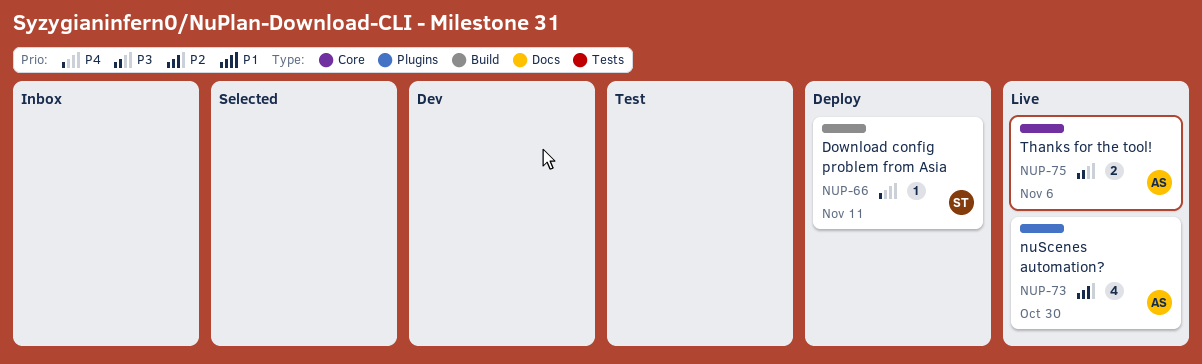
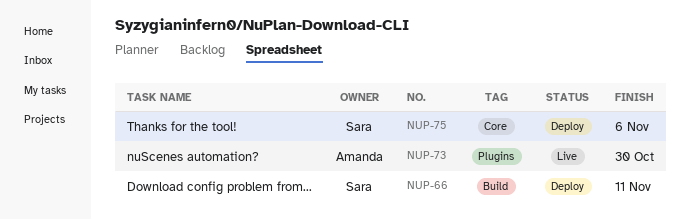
NUP-75, status: Live -> Deploy
NUP-75, owner: Amanda -> Sara

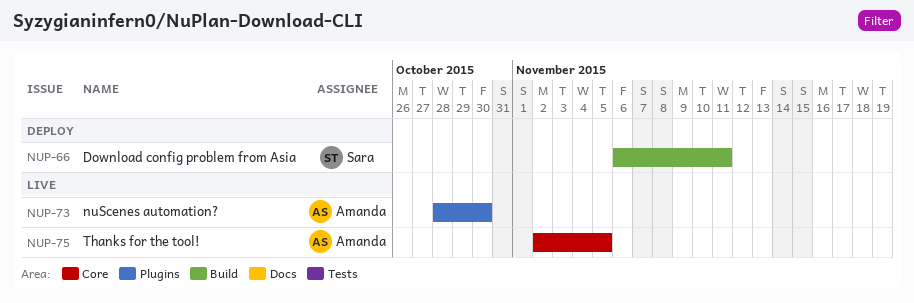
NUP-75, status: Deploy -> Live
NUP-75, owner: Sara -> Amanda
NUP-75, due: Nov 6 -> Nov 5

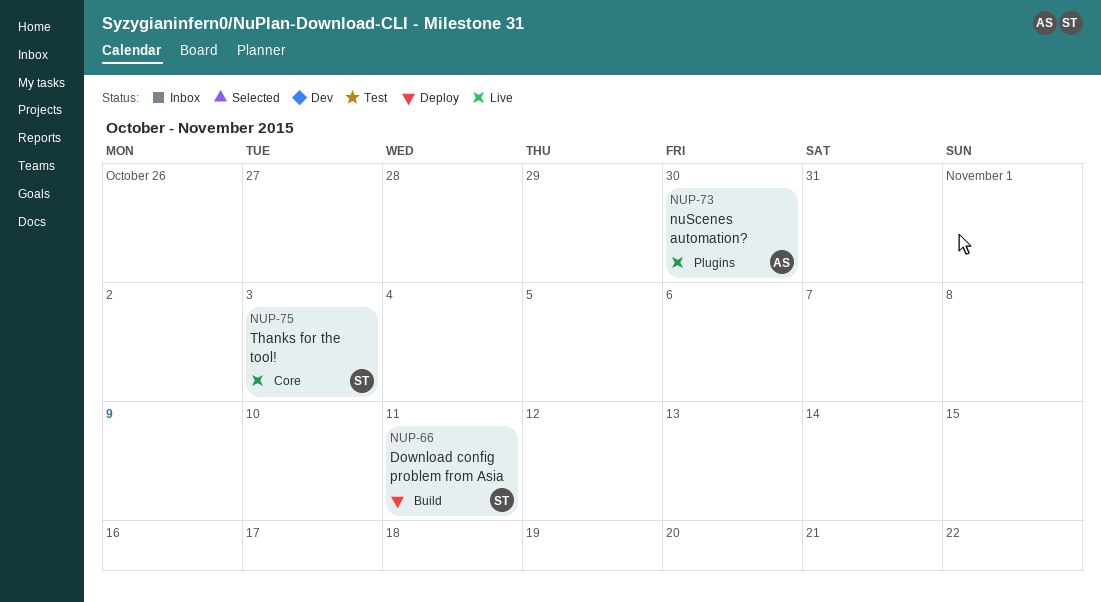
NUP-75, owner: Amanda -> Sara
NUP-75, due: Nov 5 -> Nov 3

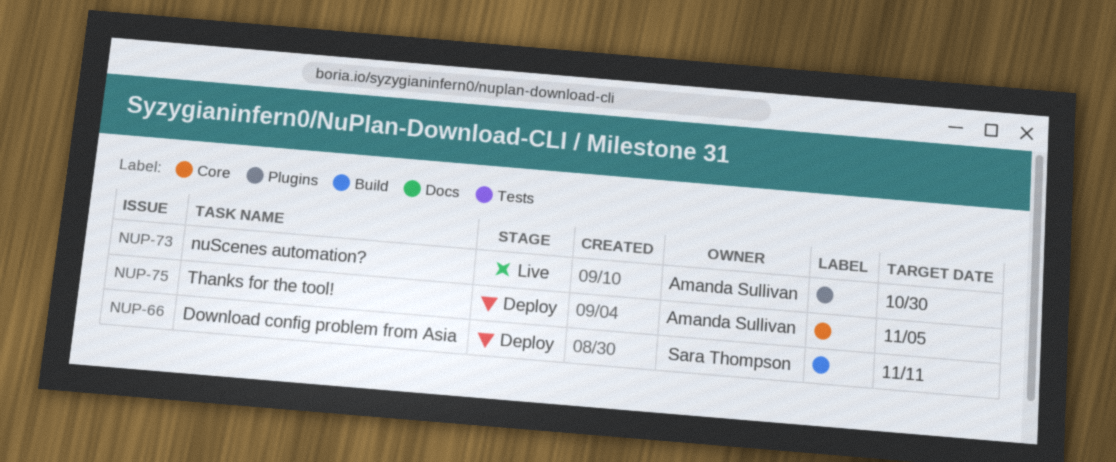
NUP-75, status: Live -> Deploy
NUP-75, owner: Sara Thompson -> Amanda Sullivan
NUP-75, due: Nov 3 -> Nov 5

